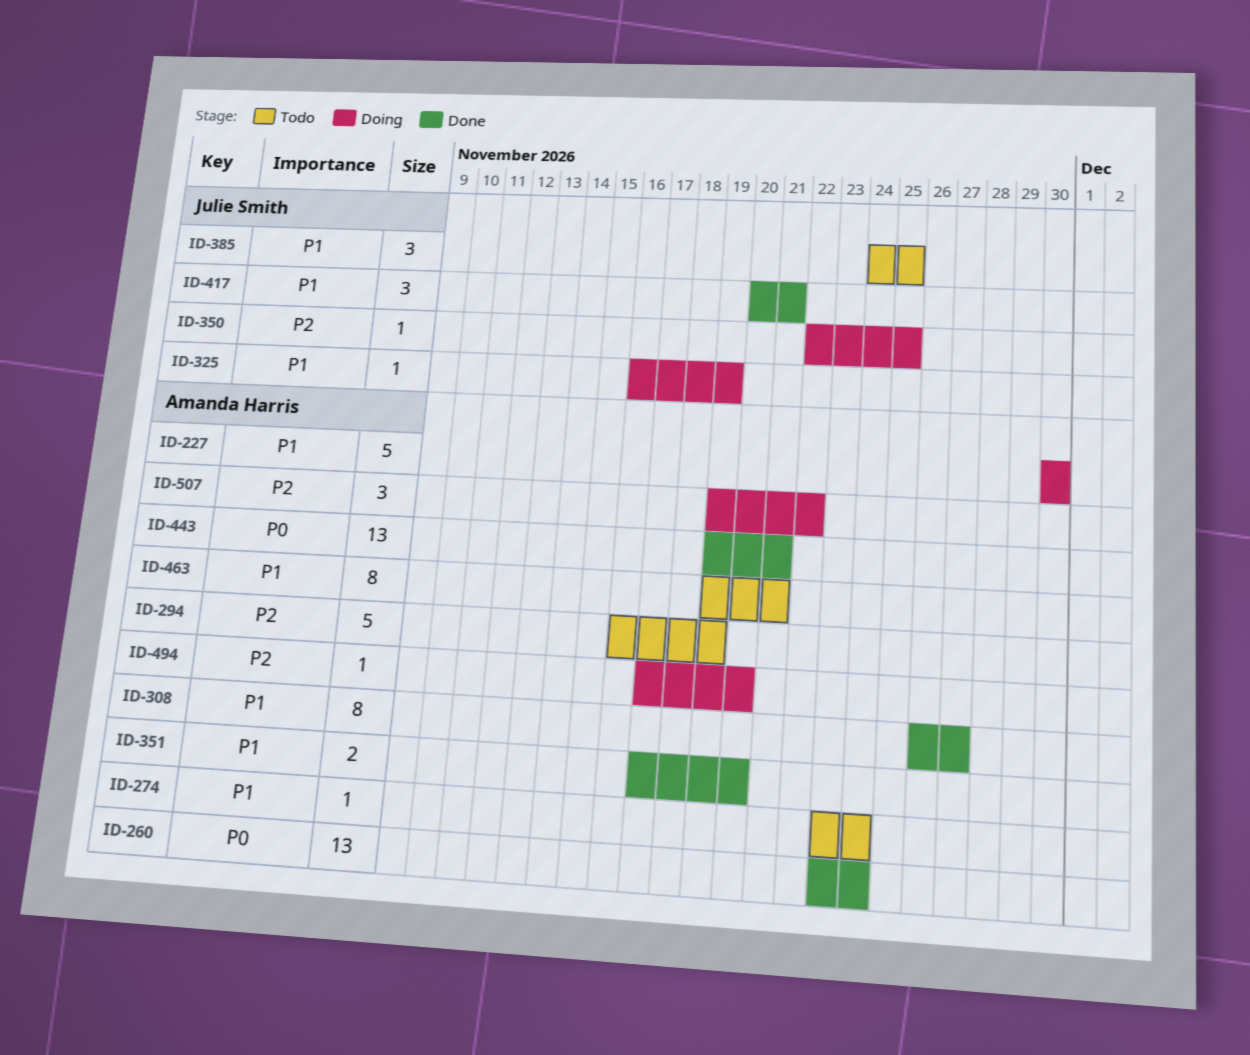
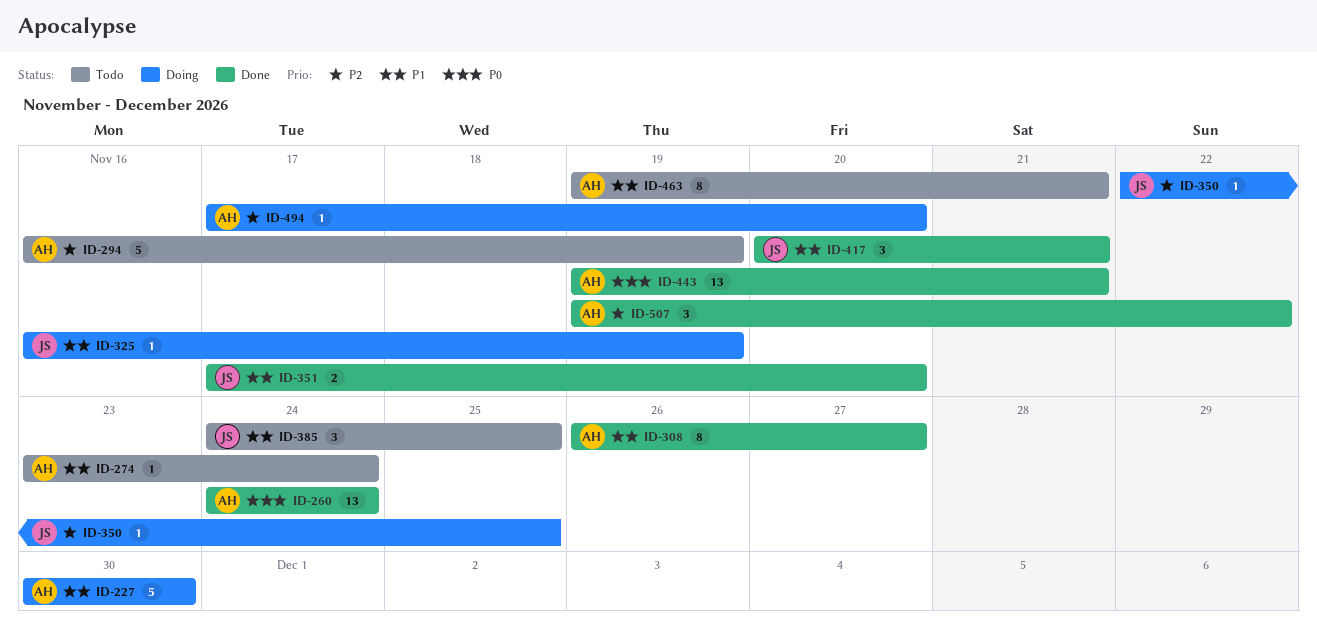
ID-260, start: Nov 23 -> Nov 24
ID-351, owner: Amanda Harris -> Julie Smith
ID-507, status: Doing -> Done

